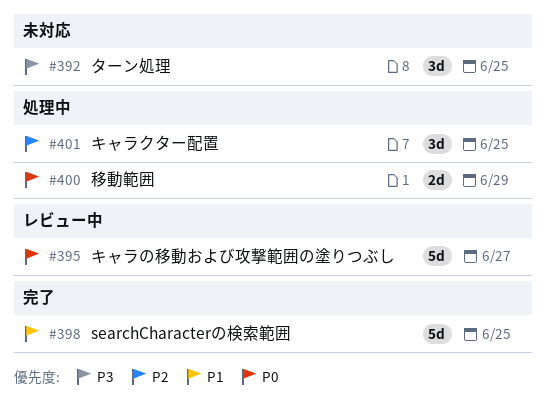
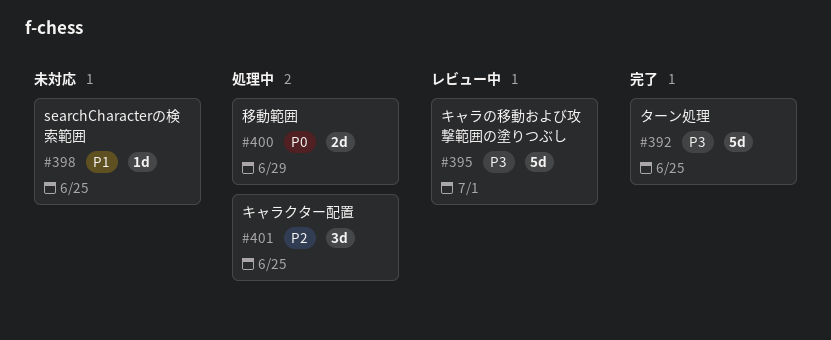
#392, status: 未対応 -> 完了
#392, estimate: 3d -> 5d
#395, priority: P0 -> P3
#395, due: Jun 27 -> Jul 1
#398, status: 完了 -> 未対応
#398, estimate: 5d -> 1d

